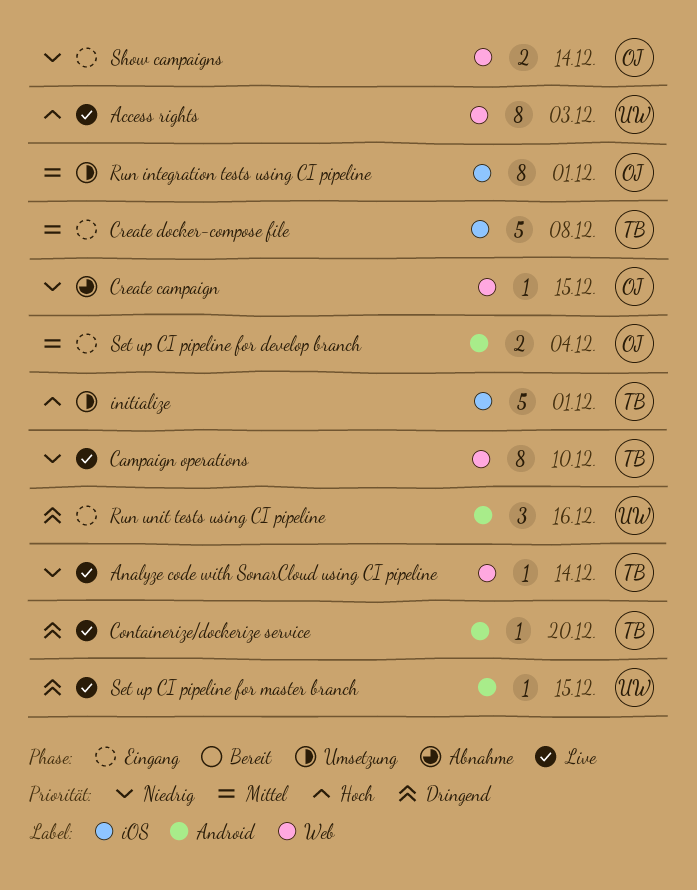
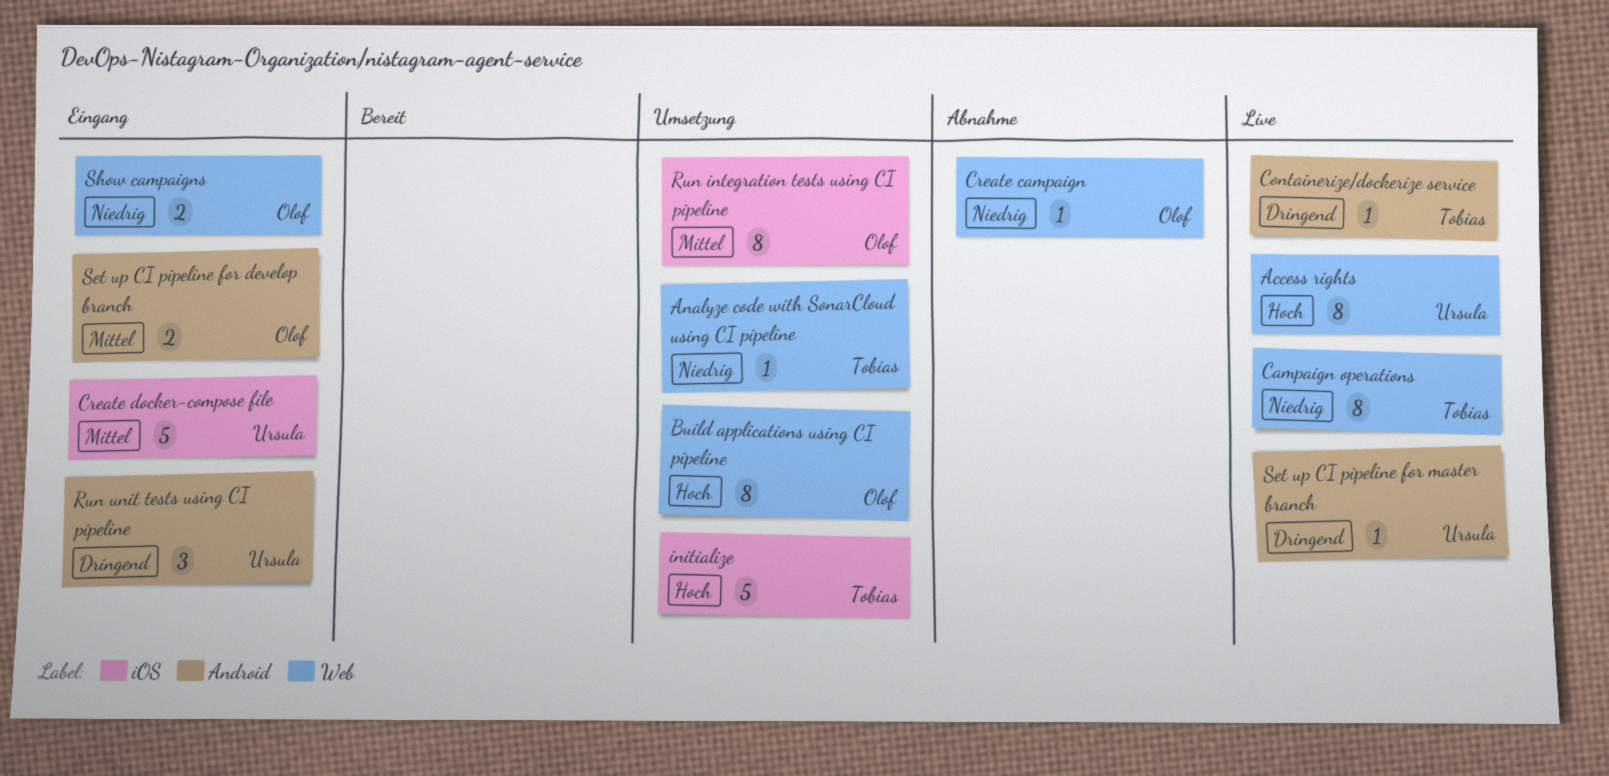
Analyze code with SonarCloud using CI pipeline, status: Live -> Umsetzung
Build applications using CI pipeline: none -> present
Create docker-compose file, owner: Tobias -> Ursula

